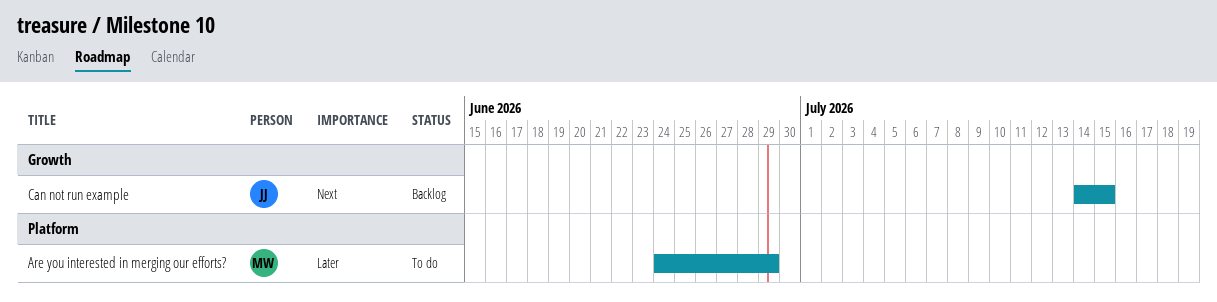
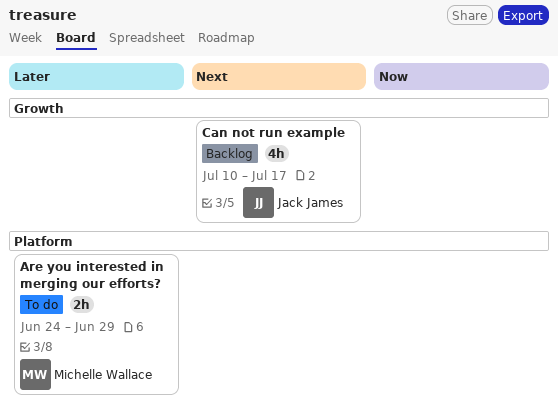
Can not run example, start: Jul 14 -> Jul 10
Can not run example, due: Jul 15 -> Jul 17

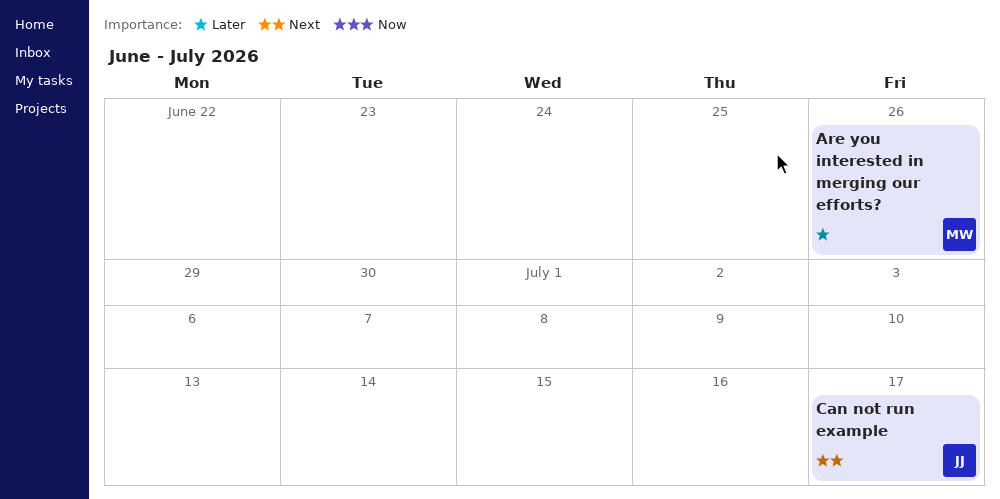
Are you interested in merging our efforts?, due: Jun 29 -> Jun 26

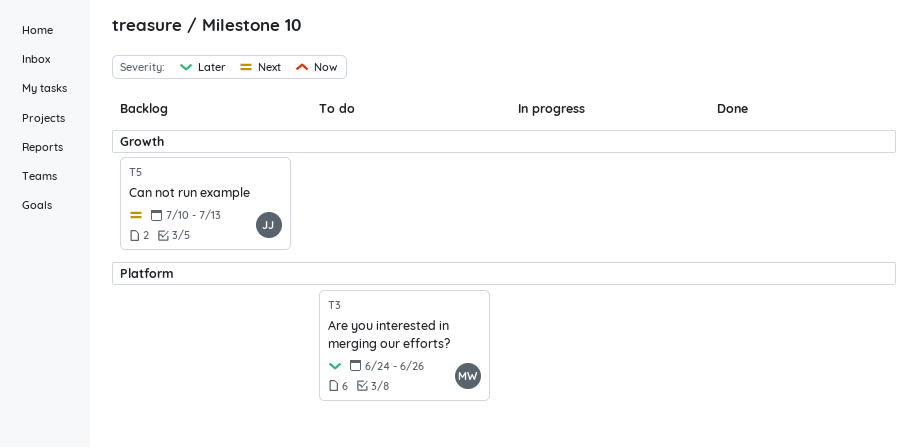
Can not run example, due: Jul 17 -> Jul 13

